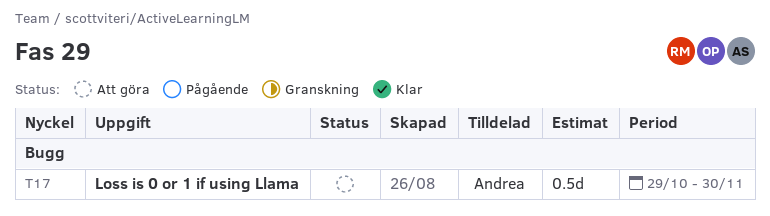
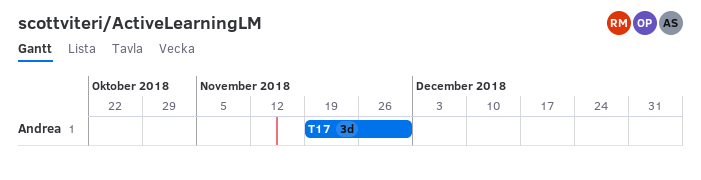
T17, estimate: 0.5d -> 3d
T17, start: Oct 29 -> Nov 19

